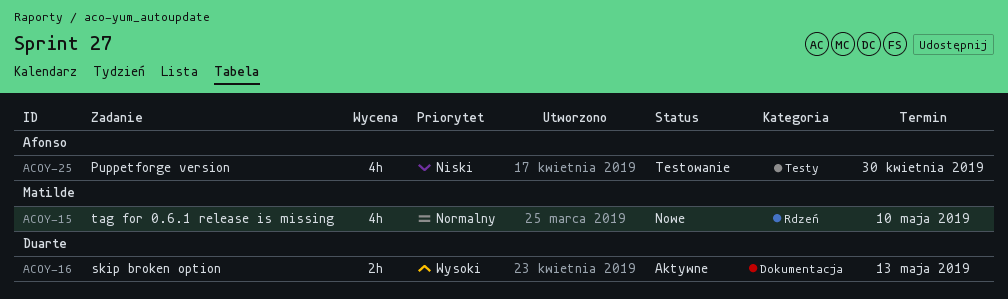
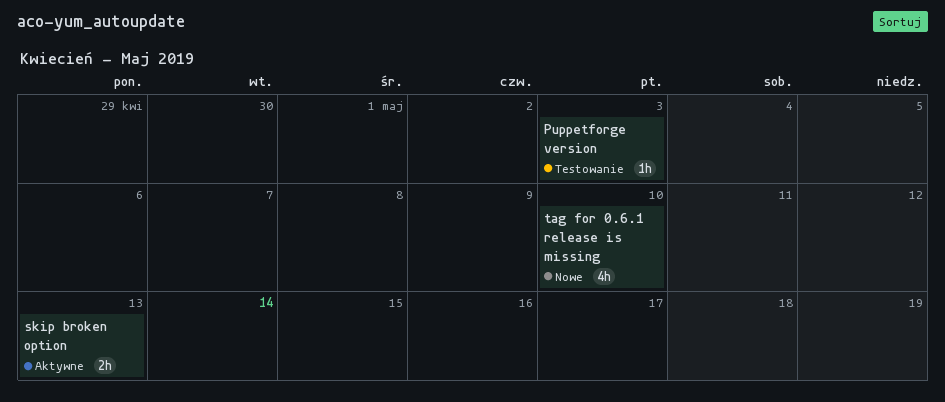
Puppetforge version, estimate: 4h -> 1h
Puppetforge version, due: Apr 30 -> May 3

